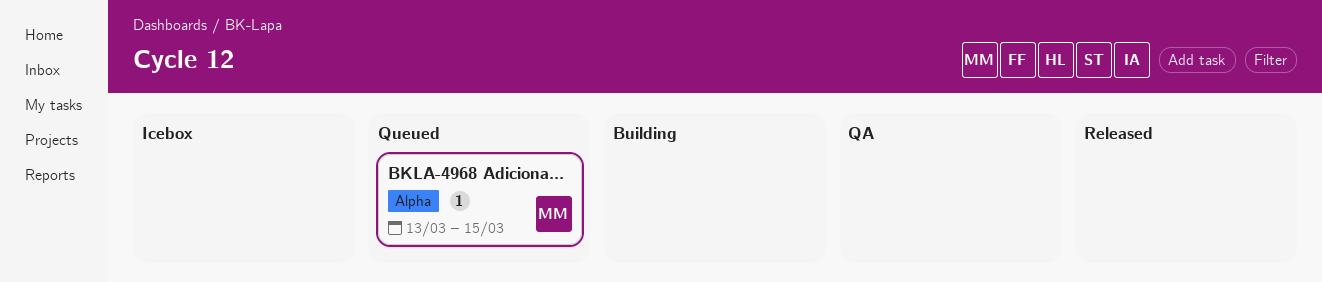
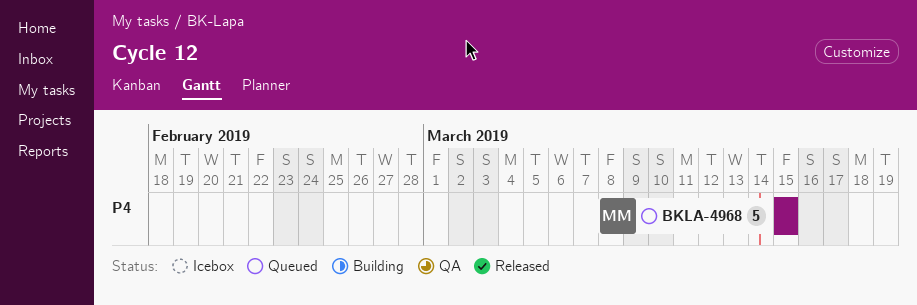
BKLA-4968, estimate: 1 -> 5
BKLA-4968, start: Mar 13 -> Mar 15

